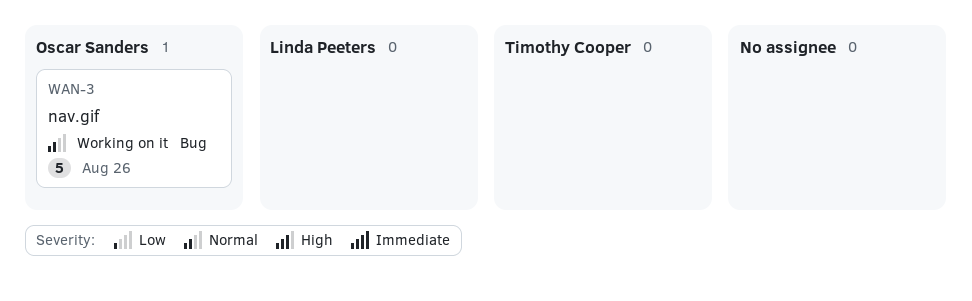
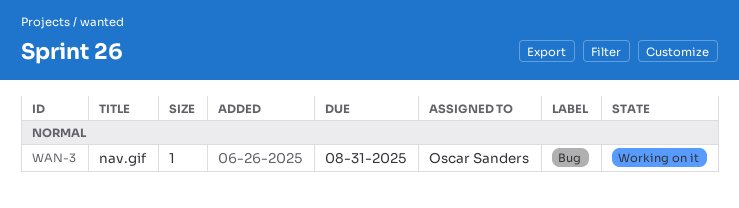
WAN-3, estimate: 5 -> 1
WAN-3, due: Aug 26 -> Aug 31

